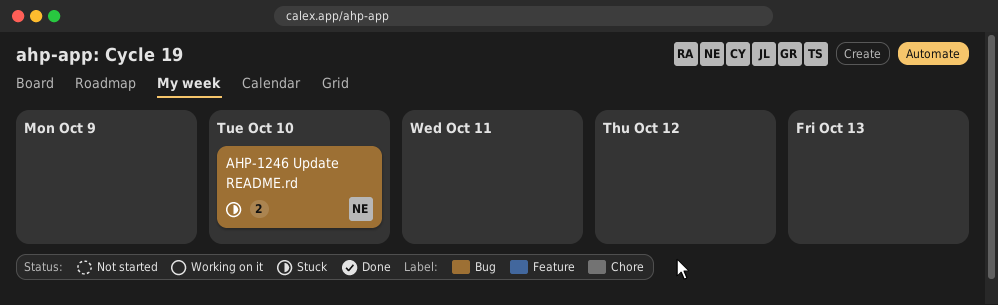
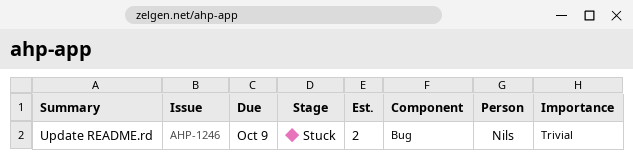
AHP-1246, due: Oct 10 -> Oct 9

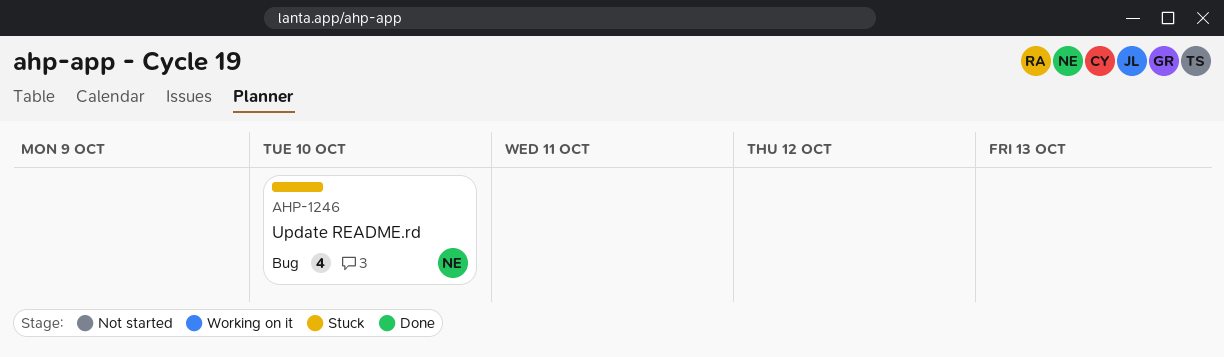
AHP-1246, estimate: 2 -> 4
AHP-1246, due: Oct 9 -> Oct 10

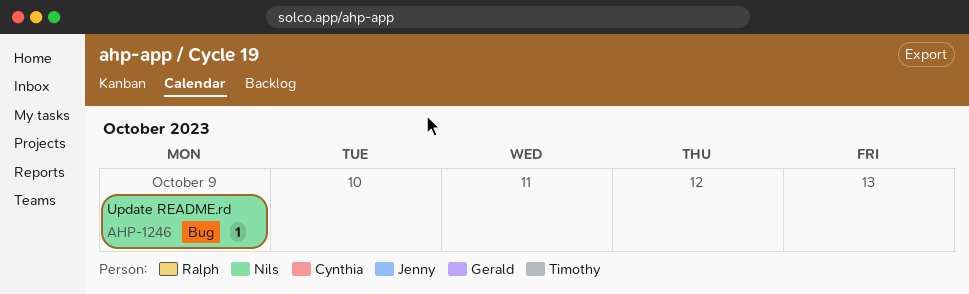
AHP-1246, estimate: 4 -> 1
AHP-1246, due: Oct 10 -> Oct 9

